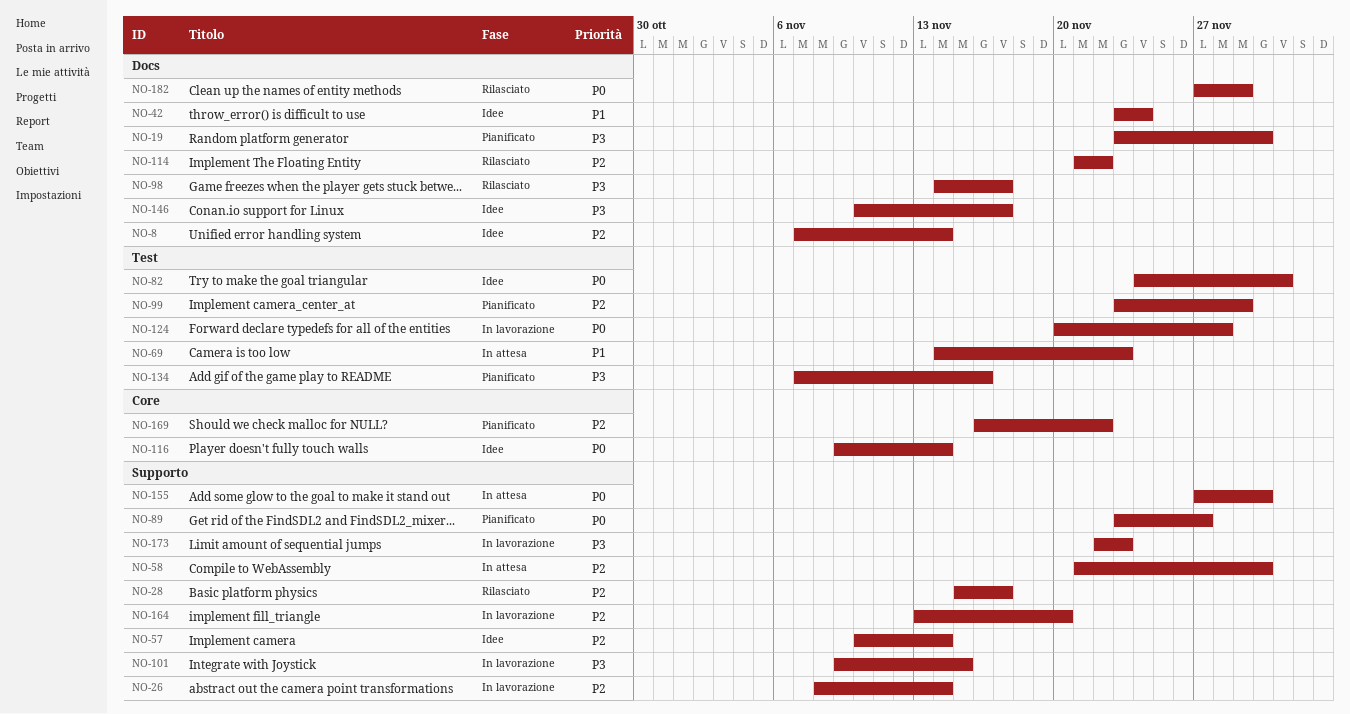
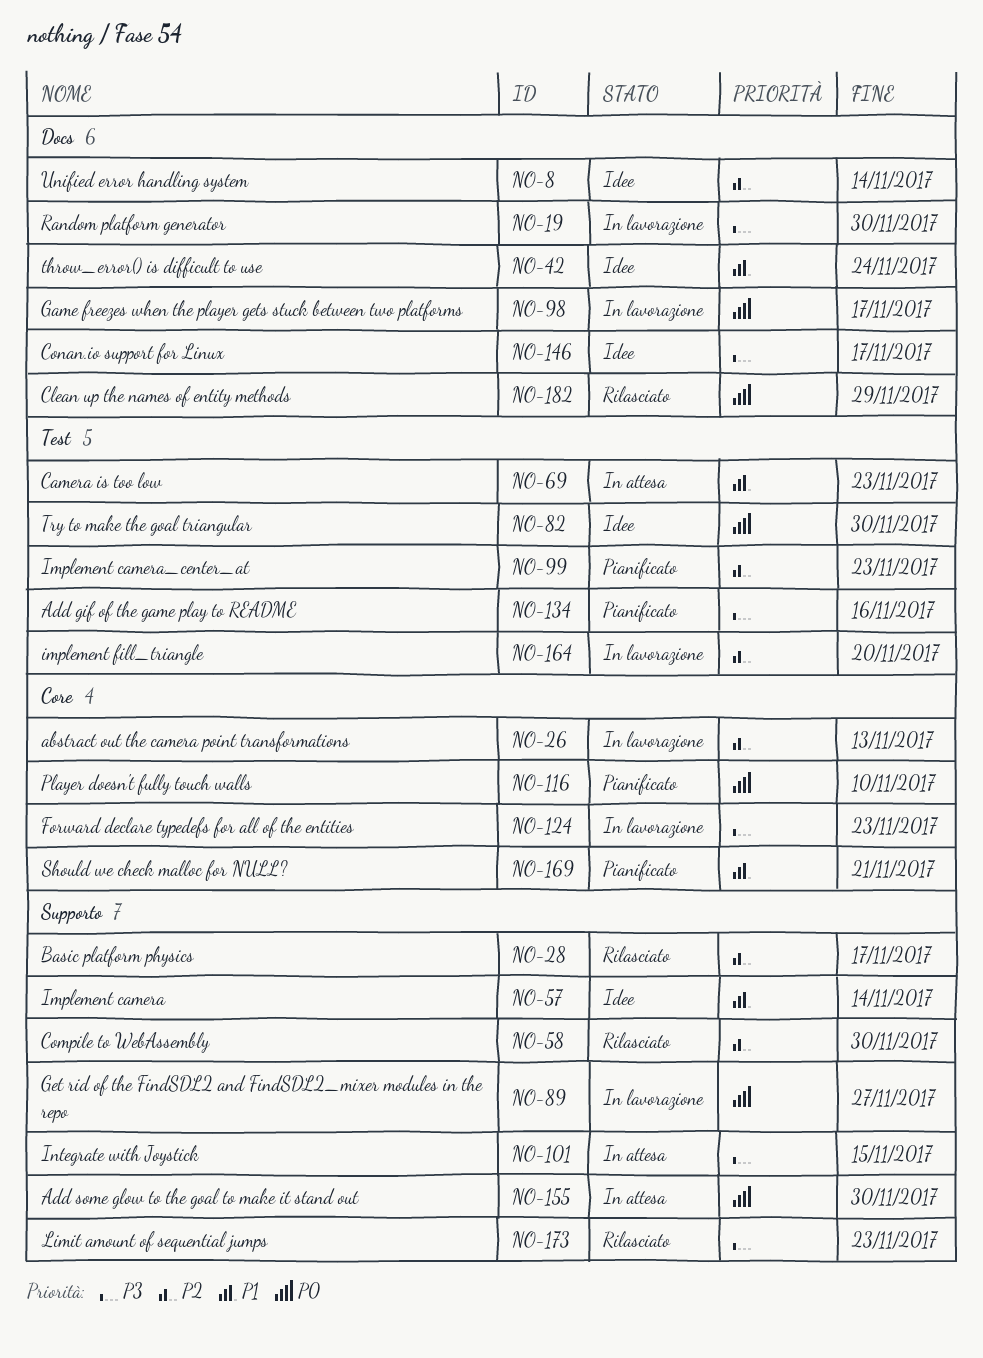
NO-19, status: Pianificato -> In lavorazione
NO-26, label: Supporto -> Core
NO-26, due: Nov 14 -> Nov 13
NO-57, priority: P2 -> P1
NO-58, status: In attesa -> Rilasciato
NO-82, due: Dec 1 -> Nov 30
NO-89, status: Pianificato -> In lavorazione
NO-98, status: Rilasciato -> In lavorazione
NO-98, priority: P3 -> P0
NO-99, due: Nov 29 -> Nov 23
NO-101, status: In lavorazione -> In attesa
NO-114: present -> none
NO-116, status: Idee -> Pianificato
NO-116, due: Nov 14 -> Nov 10
NO-124, priority: P0 -> P3
NO-124, label: Test -> Core
NO-124, due: Nov 28 -> Nov 23
NO-164, label: Supporto -> Test
NO-169, priority: P2 -> P1
NO-169, due: Nov 22 -> Nov 21
NO-173, status: In lavorazione -> Rilasciato

